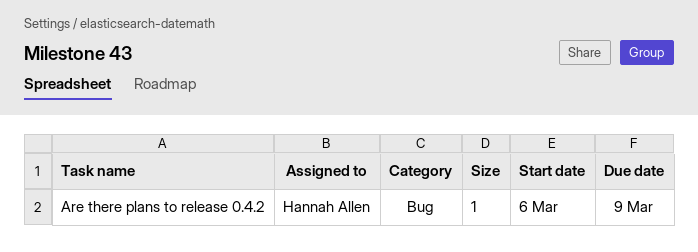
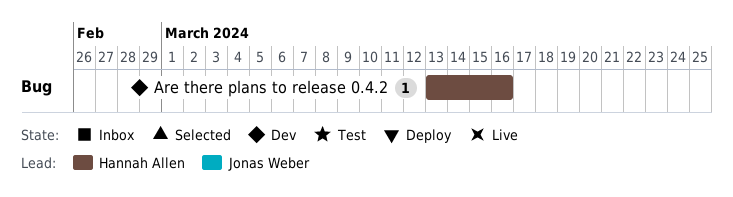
Are there plans to release 0.4.2, start: Mar 6 -> Mar 13
Are there plans to release 0.4.2, due: Mar 9 -> Mar 16

